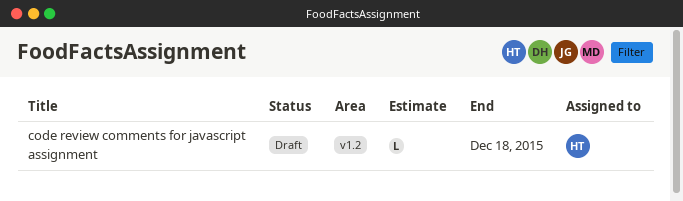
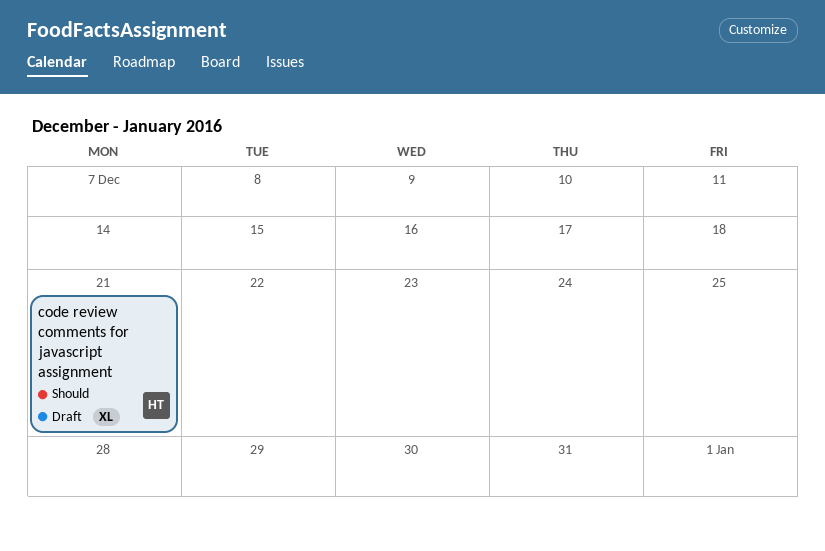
code review comments for javascript assignment, estimate: L -> XL
code review comments for javascript assignment, due: Dec 18 -> Dec 21

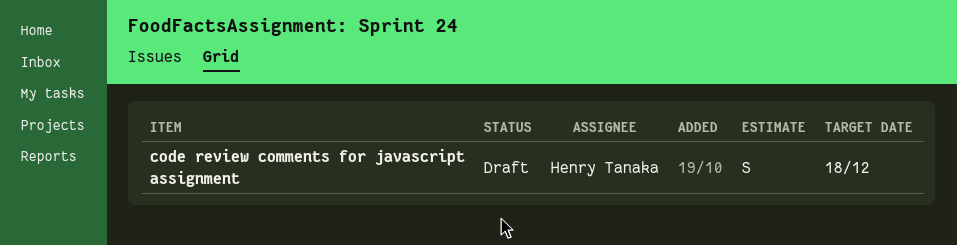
code review comments for javascript assignment, estimate: XL -> S
code review comments for javascript assignment, due: Dec 21 -> Dec 18

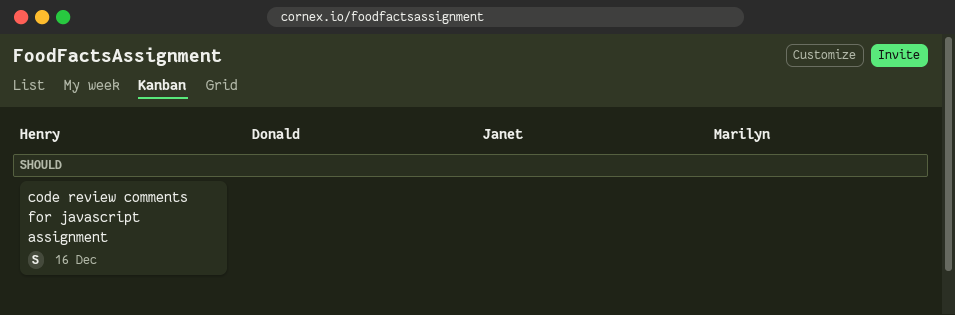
code review comments for javascript assignment, due: Dec 18 -> Dec 16

